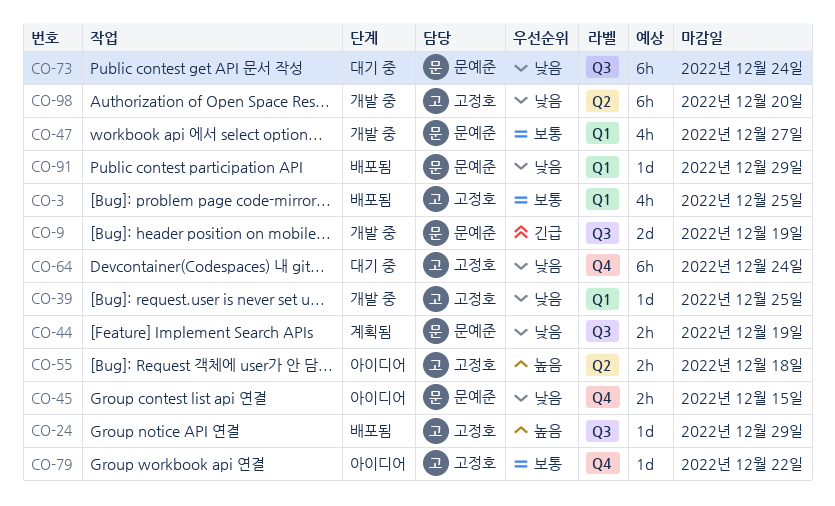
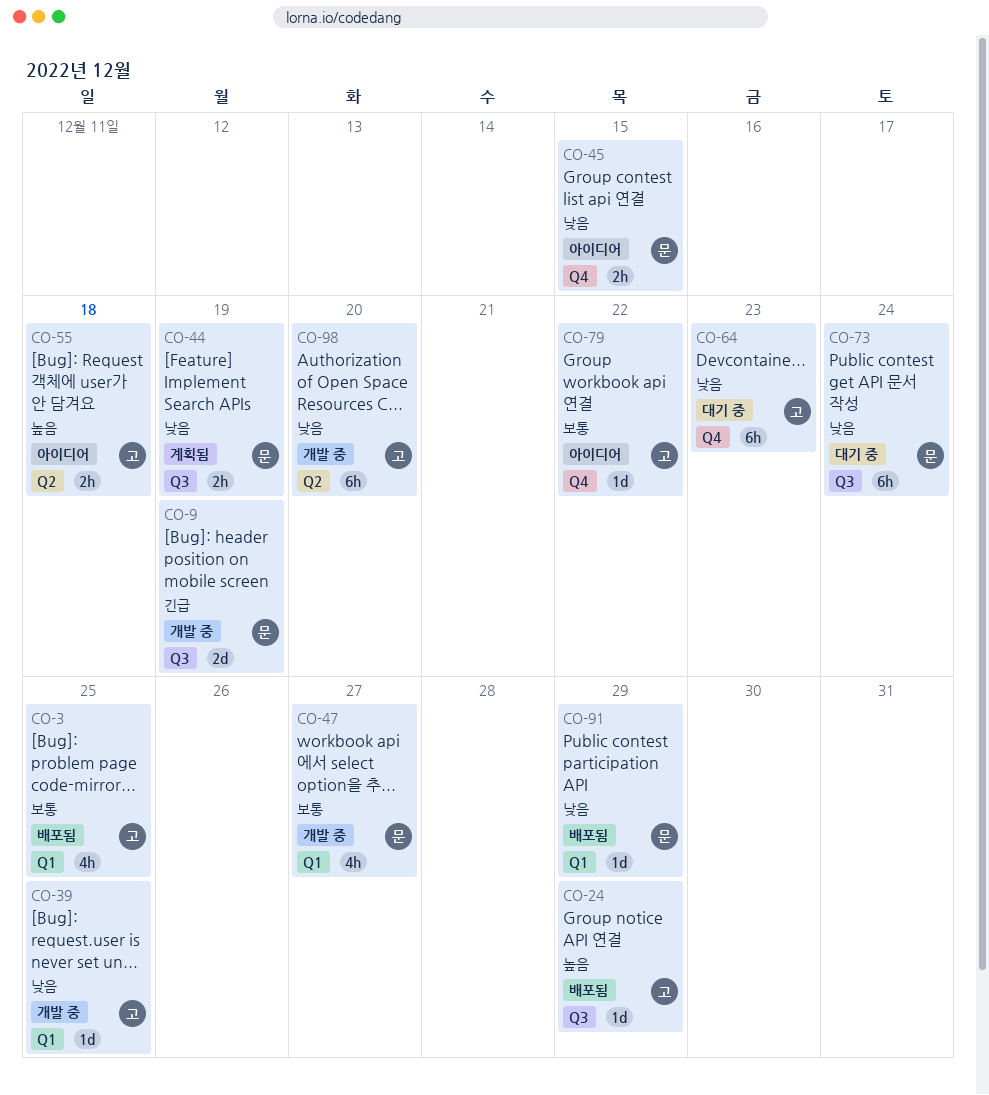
CO-64, due: Dec 24 -> Dec 23

